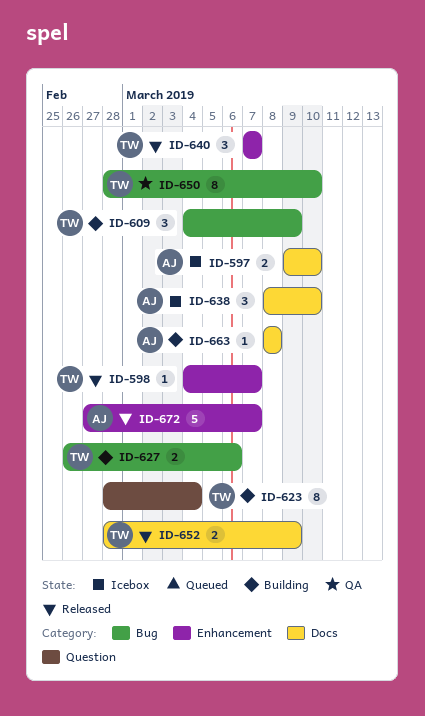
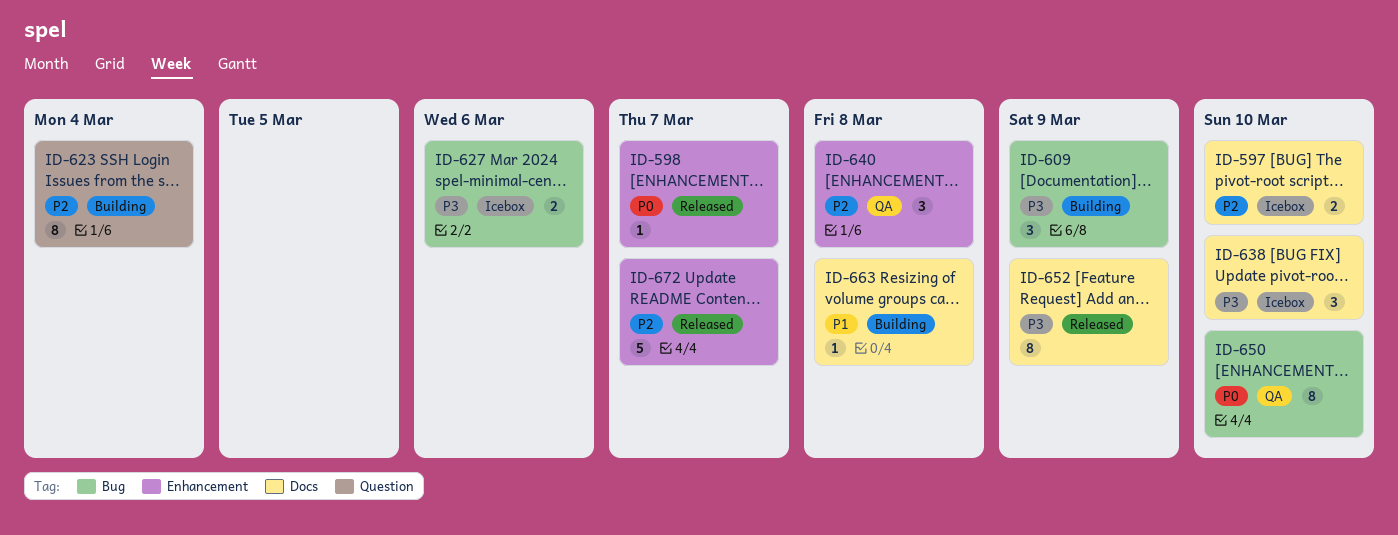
ID-627, status: Building -> Icebox
ID-640, status: Released -> QA
ID-640, due: Mar 7 -> Mar 8
ID-652, estimate: 2 -> 8

